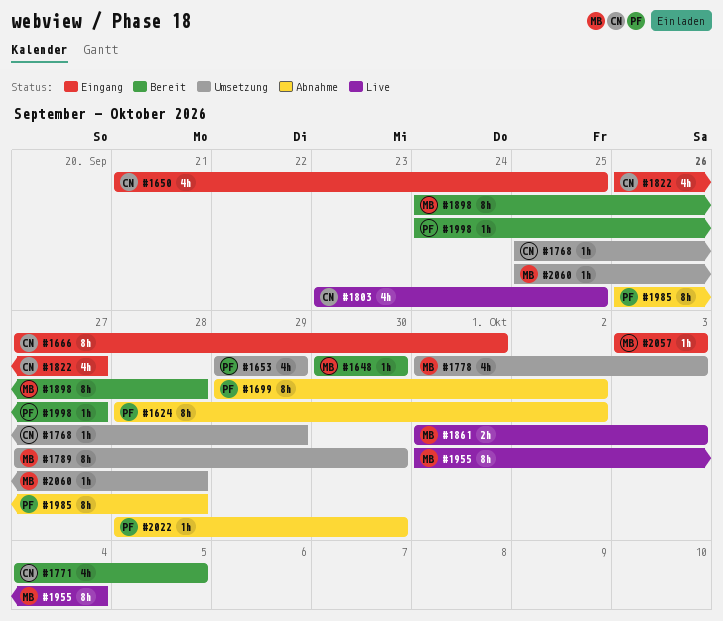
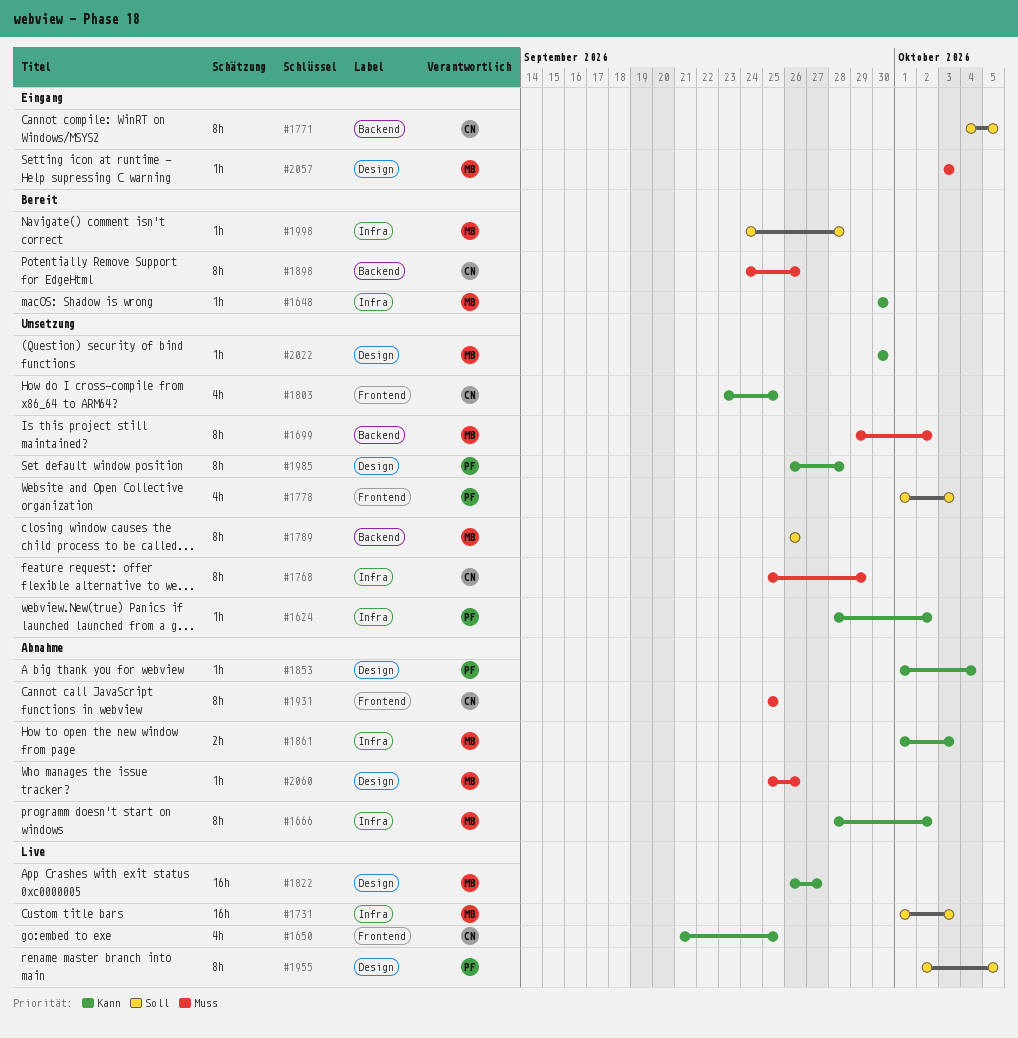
#1624, status: Abnahme -> Umsetzung
#1624, estimate: 8h -> 1h
#1650, status: Eingang -> Live
#1653: present -> none
#1666, status: Eingang -> Abnahme
#1666, owner: CN -> MB
#1666, start: Sep 27 -> Sep 28
#1666, due: Oct 1 -> Oct 2
#1699, status: Abnahme -> Umsetzung
#1699, owner: PF -> MB
#1731: none -> present
#1768, estimate: 1h -> 8h
#1771, status: Bereit -> Eingang
#1771, estimate: 4h -> 8h
#1778, owner: MB -> PF
#1789, start: Sep 27 -> Sep 26
#1789, due: Sep 30 -> Sep 26
#1803, status: Live -> Umsetzung
#1822, status: Eingang -> Live
#1822, owner: CN -> MB
#1822, estimate: 4h -> 16h
#1853: none -> present
#1861, status: Live -> Abnahme
#1898, owner: MB -> CN
#1898, due: Sep 28 -> Sep 26
#1931: none -> present
#1955, owner: MB -> PF
#1955, start: Oct 1 -> Oct 2
#1955, due: Oct 4 -> Oct 5
#1985, status: Abnahme -> Umsetzung
#1998, owner: PF -> MB
#1998, due: Sep 27 -> Sep 28
#2022, status: Abnahme -> Umsetzung
#2022, owner: PF -> MB
#2022, start: Sep 28 -> Sep 30
#2060, status: Umsetzung -> Abnahme
#2060, due: Sep 28 -> Sep 26

